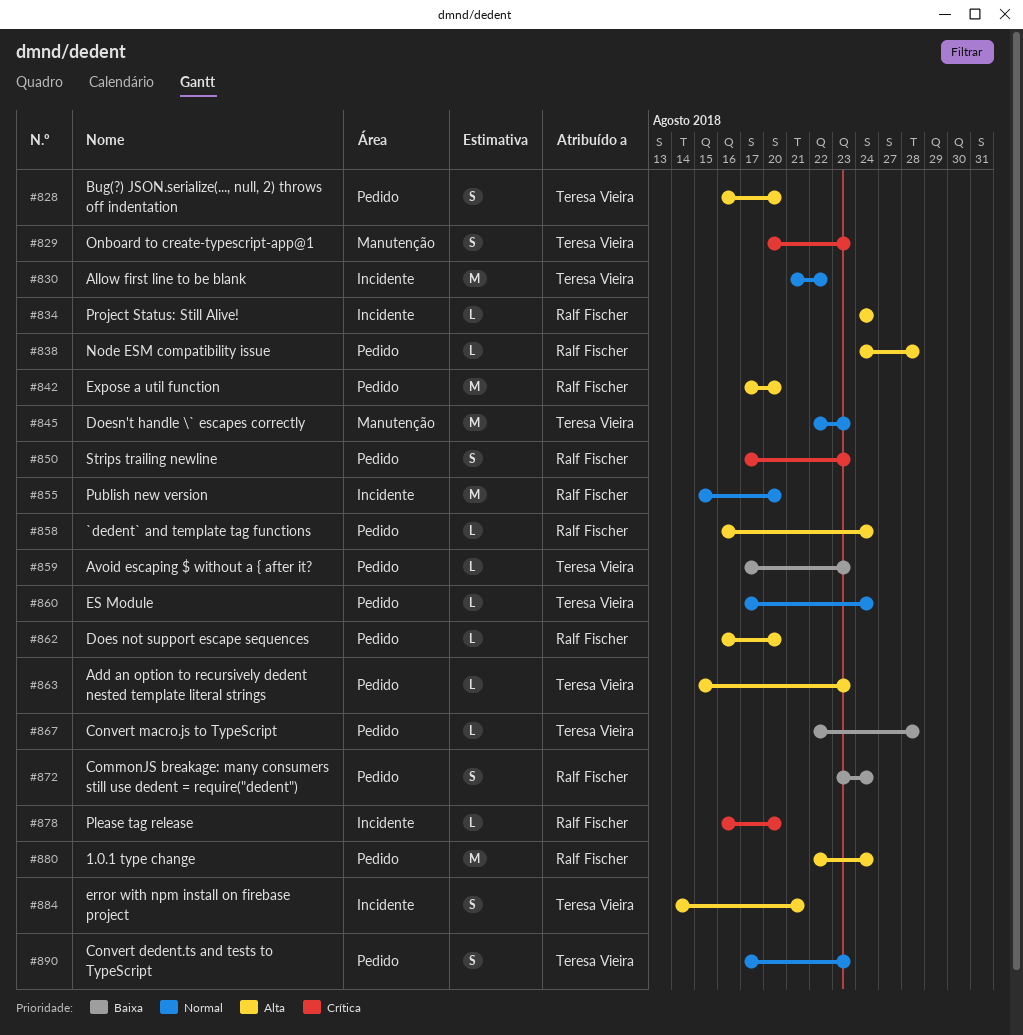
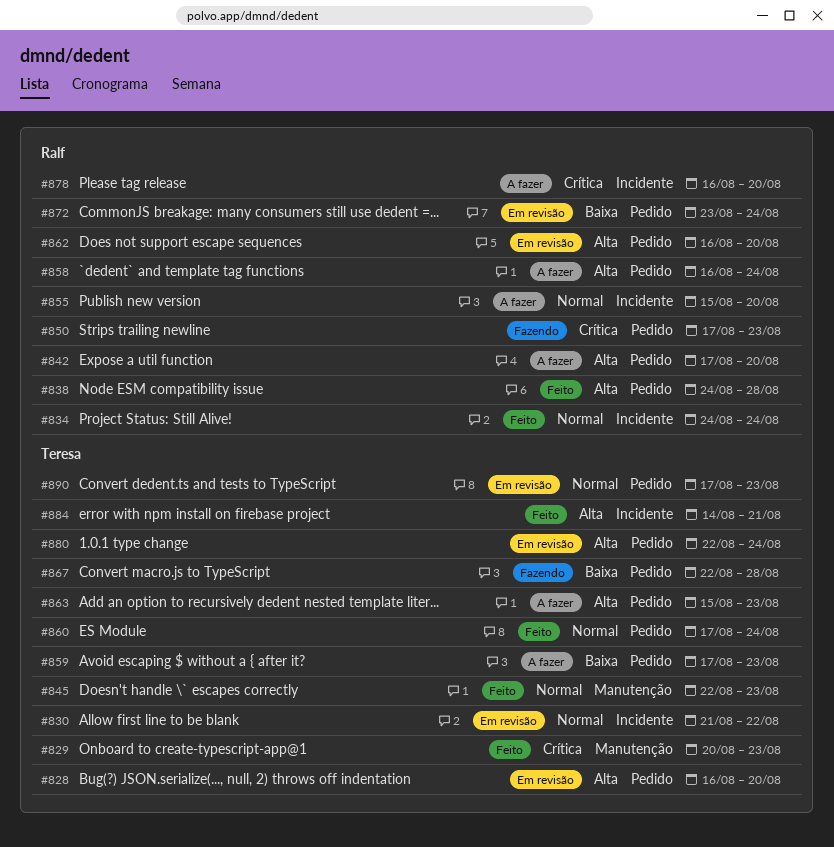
#834, priority: Alta -> Normal
#880, owner: Ralf Fischer -> Teresa Vieira

